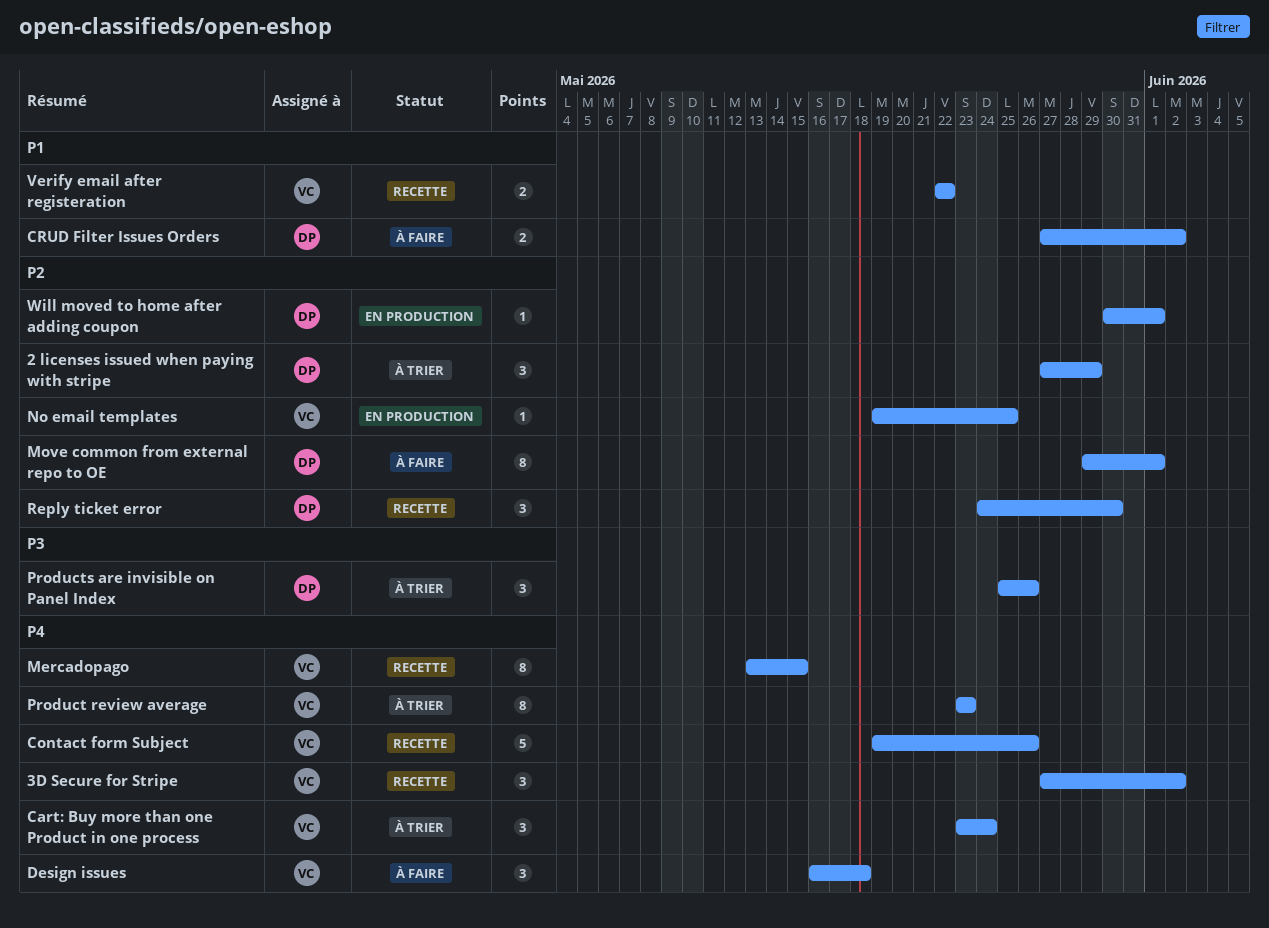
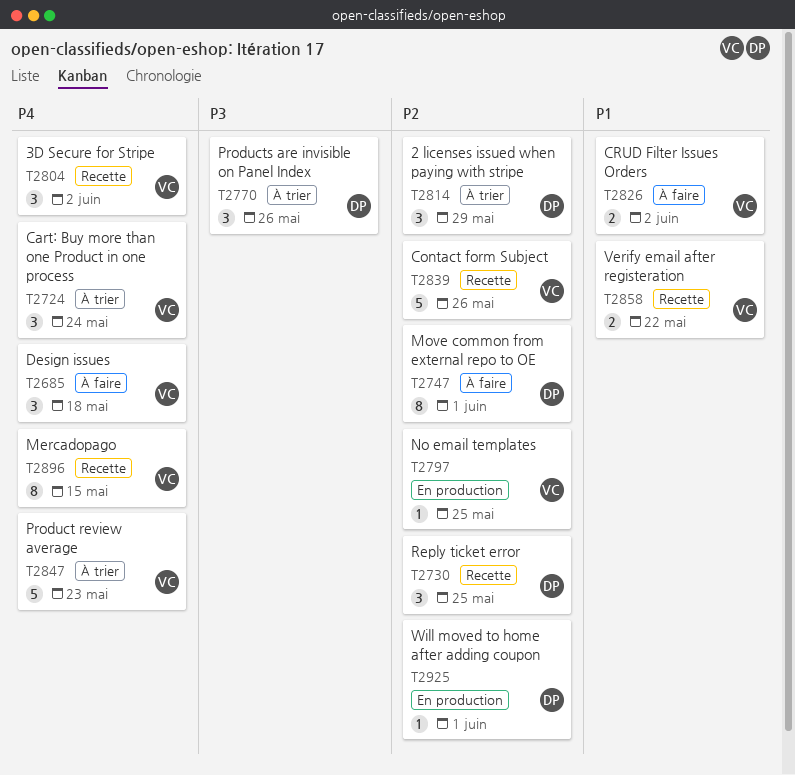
Contact form Subject, priority: P4 -> P2
CRUD Filter Issues Orders, owner: DP -> VC
Product review average, estimate: 8 -> 5
Reply ticket error, due: May 30 -> May 25

